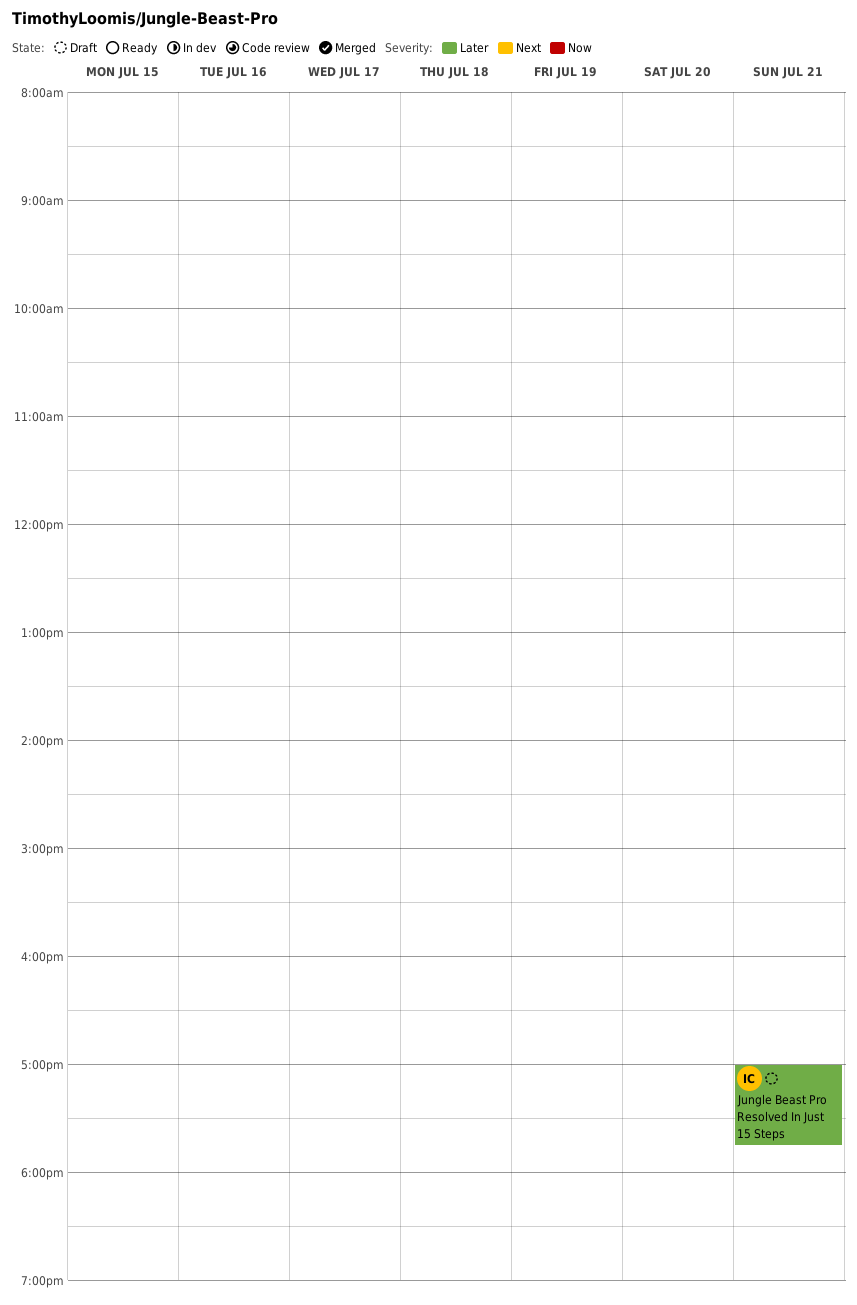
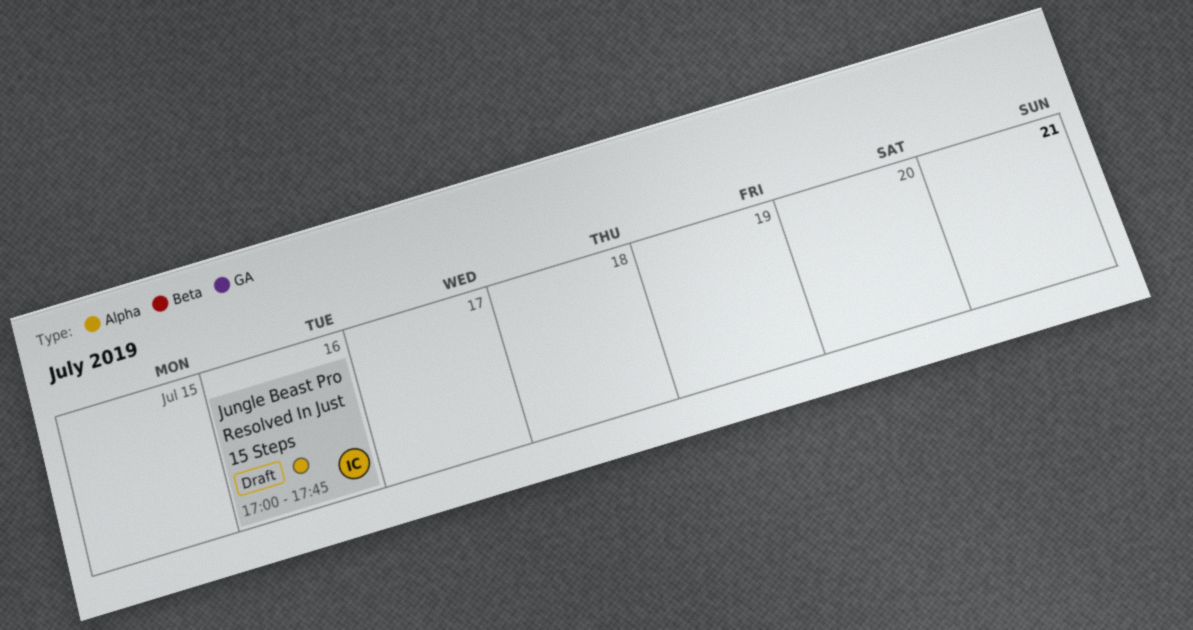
Jungle Beast Pro Resolved In Just 15 Steps, day: Jul 21 -> Jul 16

